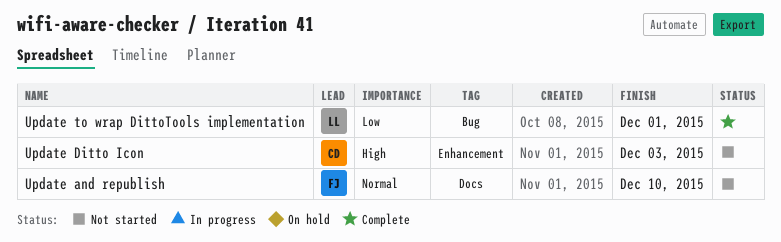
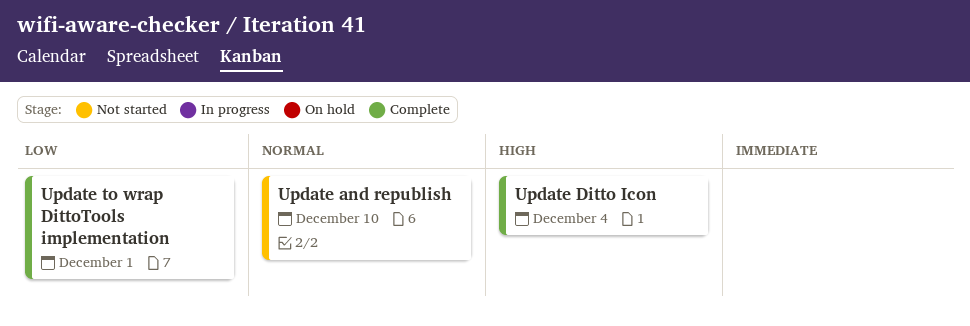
Update Ditto Icon, status: Not started -> Complete
Update Ditto Icon, due: Dec 3 -> Dec 4

